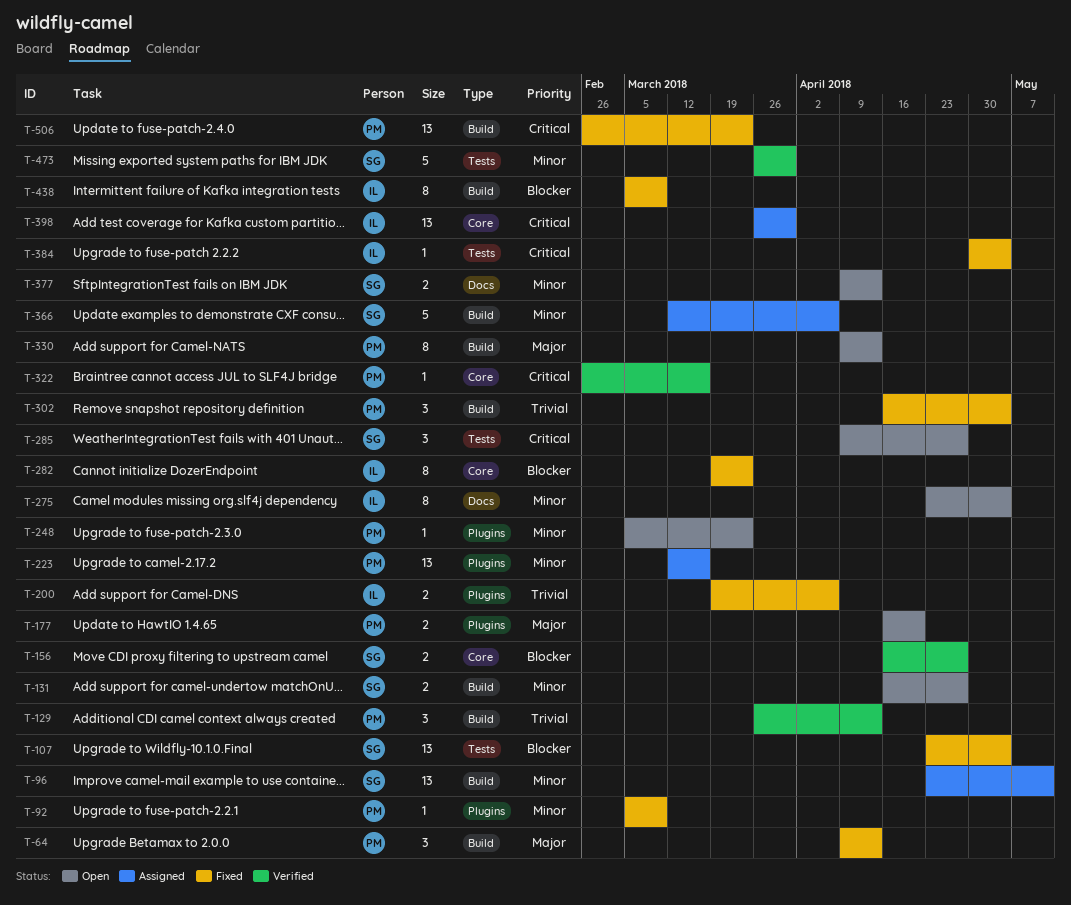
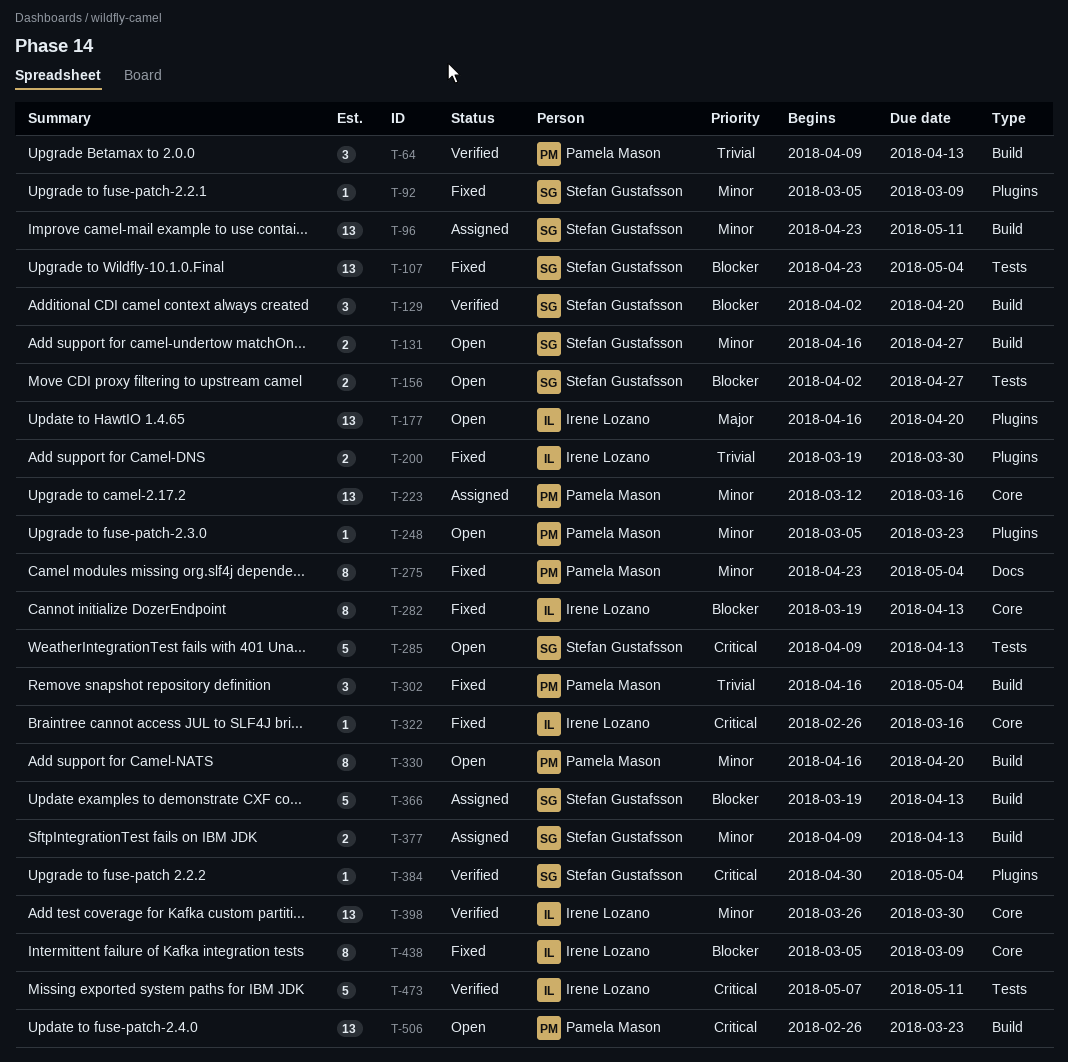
T-64, status: Fixed -> Verified
T-64, priority: Major -> Trivial
T-92, owner: Pamela Mason -> Stefan Gustafsson
T-129, owner: Pamela Mason -> Stefan Gustafsson
T-129, priority: Trivial -> Blocker
T-129, start: Mar 26 -> Apr 2
T-129, due: Apr 13 -> Apr 20
T-156, status: Verified -> Open
T-156, label: Core -> Tests
T-156, start: Apr 16 -> Apr 2
T-177, owner: Pamela Mason -> Irene Lozano
T-177, estimate: 2 -> 13
T-200, due: Apr 6 -> Mar 30
T-223, label: Plugins -> Core
T-275, status: Open -> Fixed
T-275, owner: Irene Lozano -> Pamela Mason
T-282, due: Mar 23 -> Apr 13
T-285, estimate: 3 -> 5
T-285, due: Apr 27 -> Apr 13
T-322, status: Verified -> Fixed
T-322, owner: Pamela Mason -> Irene Lozano
T-330, priority: Major -> Minor
T-330, start: Apr 9 -> Apr 16
T-330, due: Apr 13 -> Apr 20
T-366, priority: Minor -> Blocker
T-366, start: Mar 12 -> Mar 19
T-366, due: Apr 6 -> Apr 13
T-377, status: Open -> Assigned
T-377, label: Docs -> Build
T-384, status: Fixed -> Verified
T-384, owner: Irene Lozano -> Stefan Gustafsson
T-384, label: Tests -> Plugins
T-398, status: Assigned -> Verified
T-398, priority: Critical -> Minor
T-438, label: Build -> Core
T-473, owner: Stefan Gustafsson -> Irene Lozano
T-473, priority: Minor -> Critical
T-473, start: Mar 26 -> May 7
T-473, due: Mar 30 -> May 11
T-506, status: Fixed -> Open

